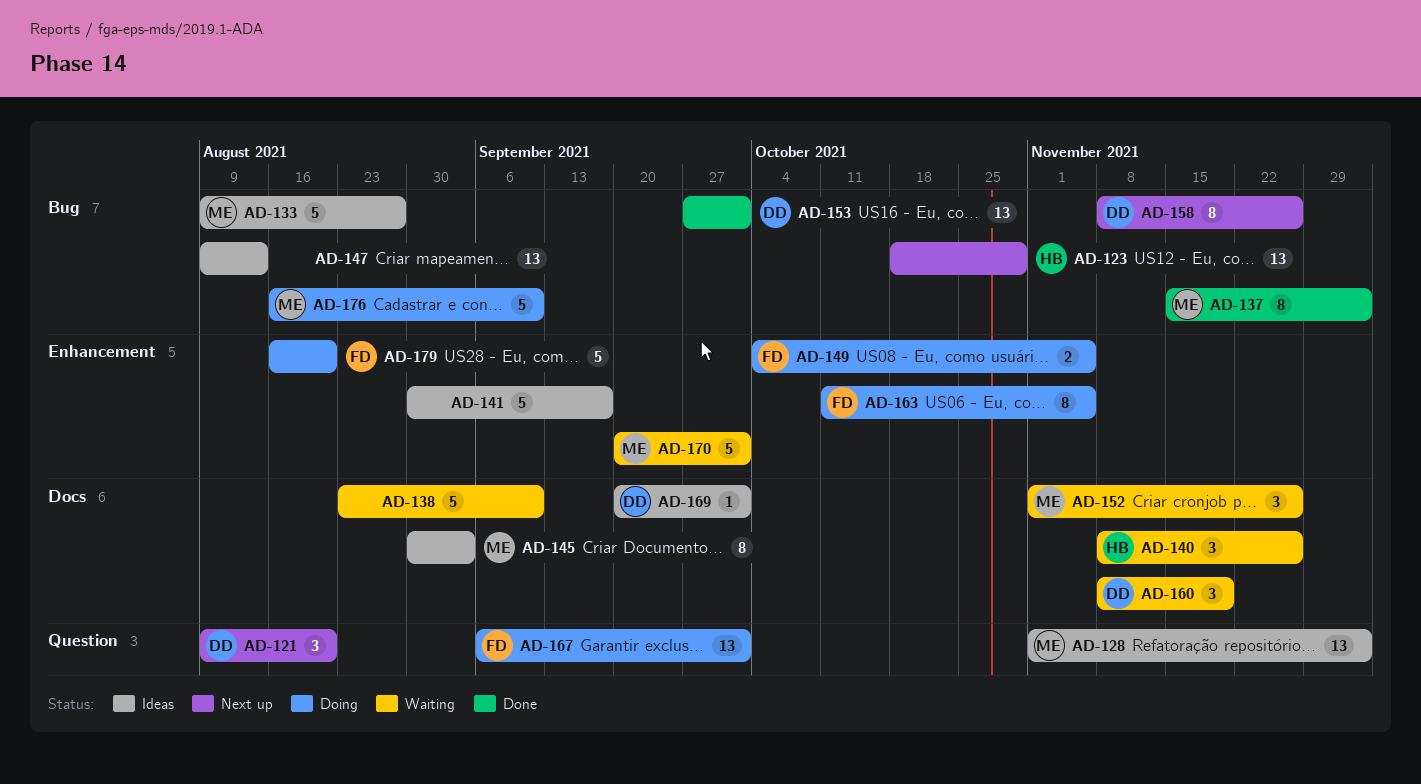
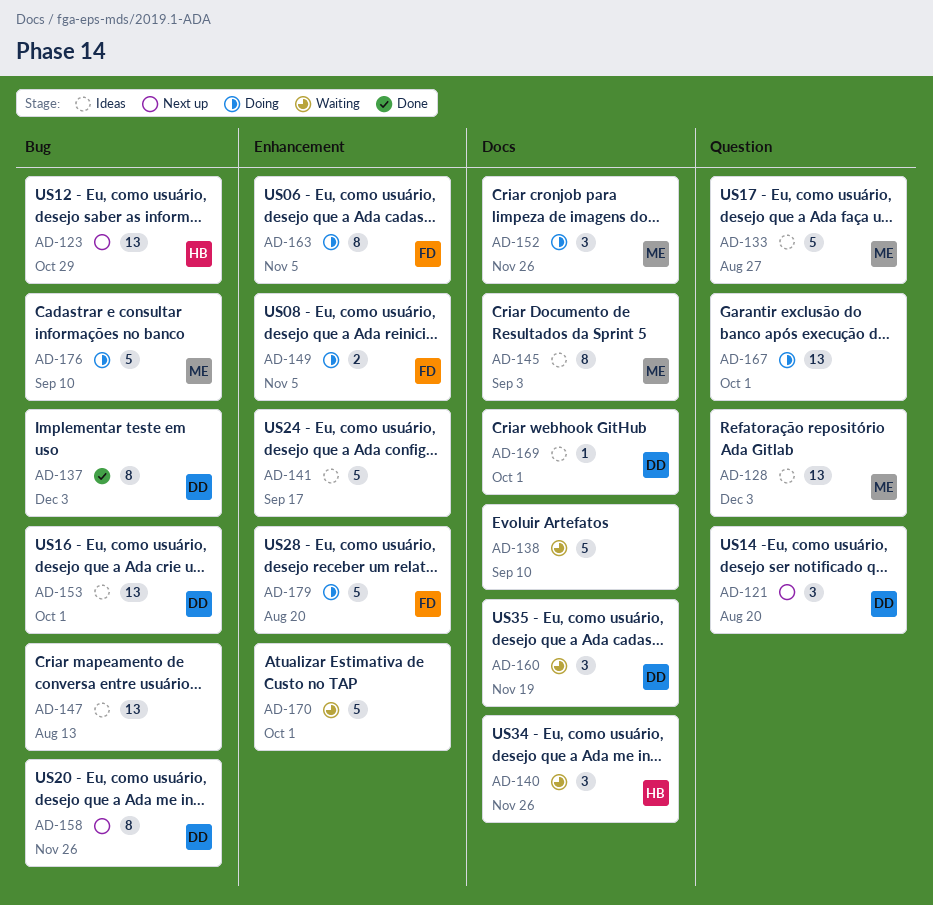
AD-133, label: Bug -> Question
AD-137, owner: ME -> DD
AD-152, status: Waiting -> Doing
AD-153, status: Done -> Ideas
AD-167, owner: FD -> none
AD-170, owner: ME -> none

